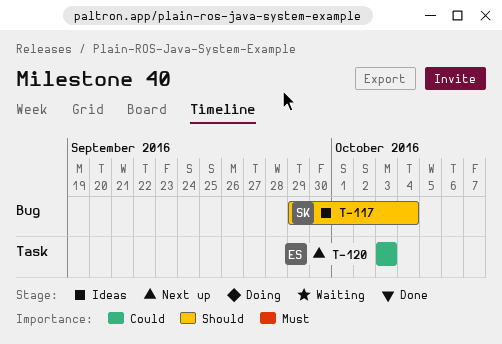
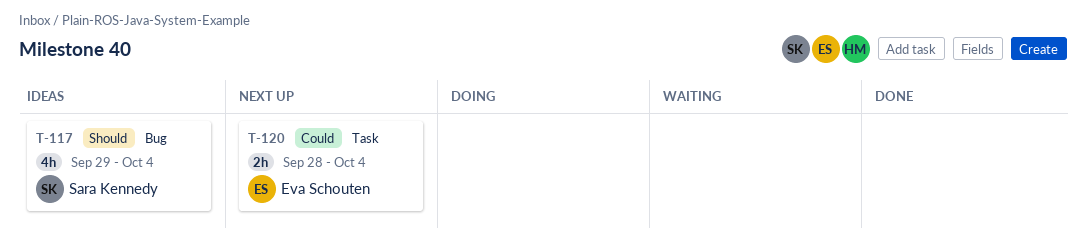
T-120, start: Oct 3 -> Sep 28
T-120, due: Oct 3 -> Oct 4

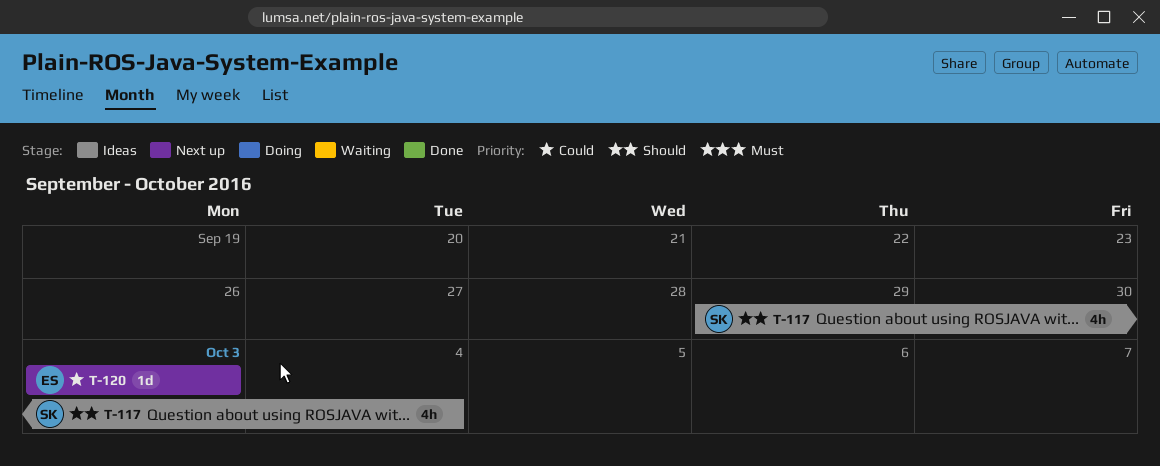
T-120, estimate: 2h -> 1d
T-120, start: Sep 28 -> Oct 3
T-120, due: Oct 4 -> Oct 3

